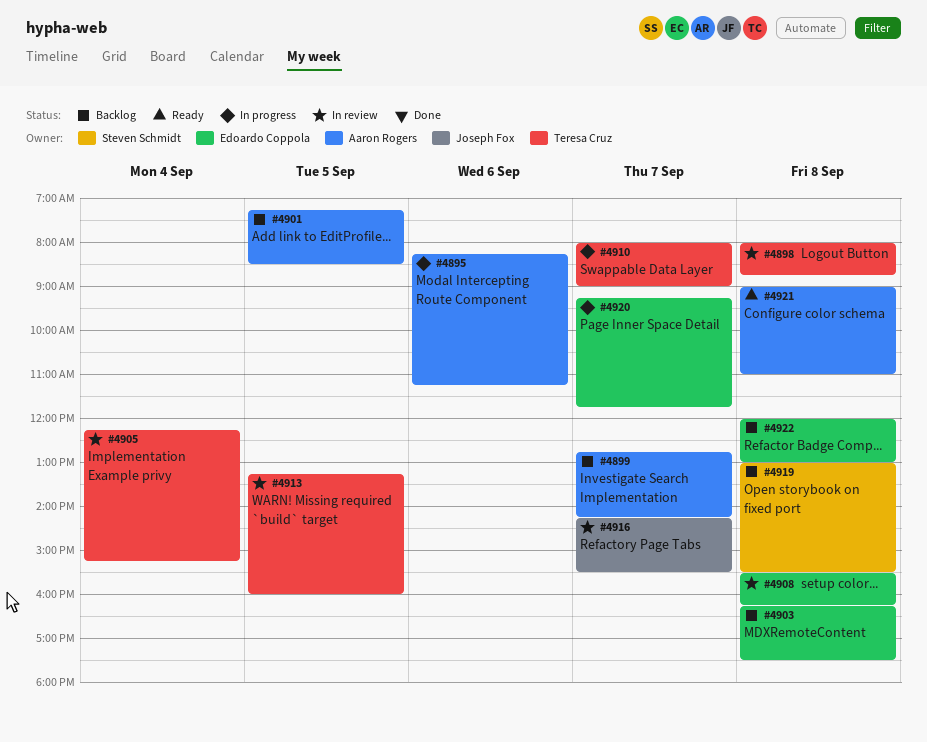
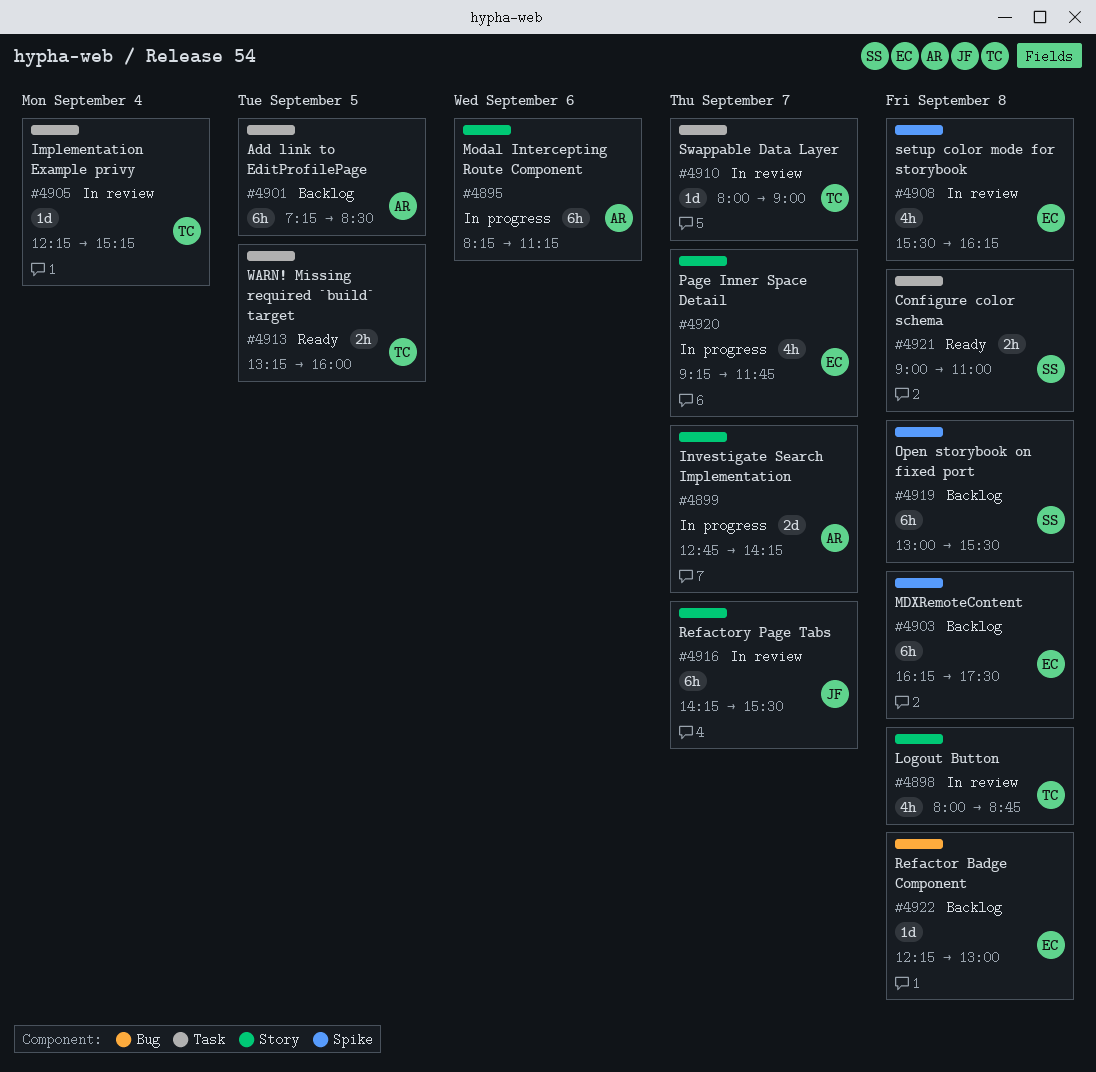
#4899, status: Backlog -> In progress
#4910, status: In progress -> In review
#4913, status: In review -> Ready
#4921, owner: Aaron Rogers -> Steven Schmidt
#4922, begins: 12:00 -> 12:15

